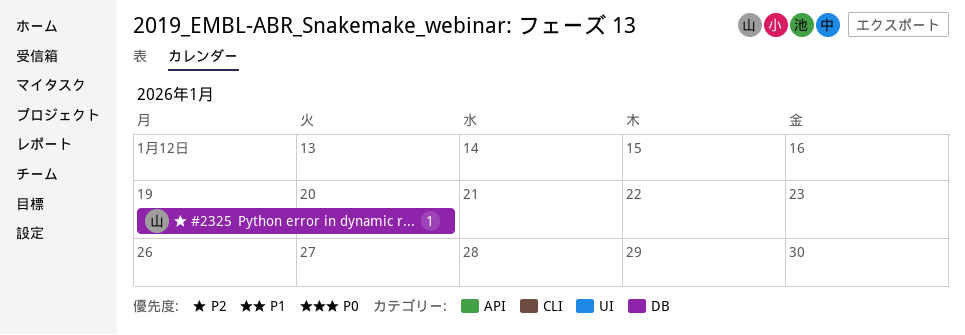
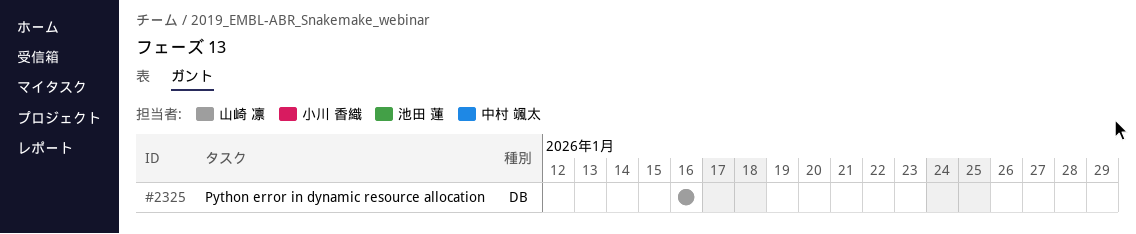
#2325, start: Jan 19 -> Jan 16
#2325, due: Jan 20 -> Jan 16

